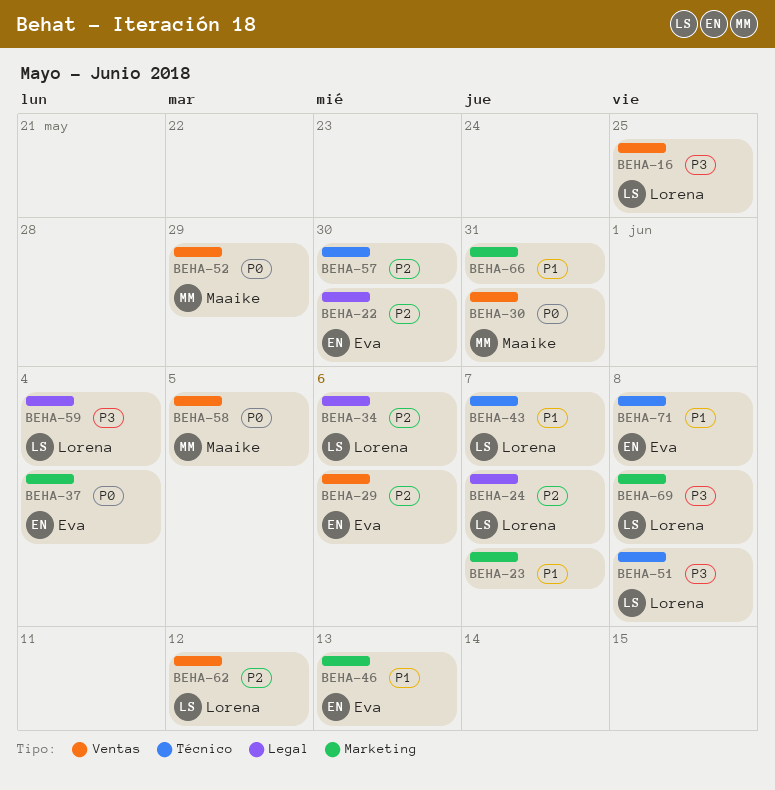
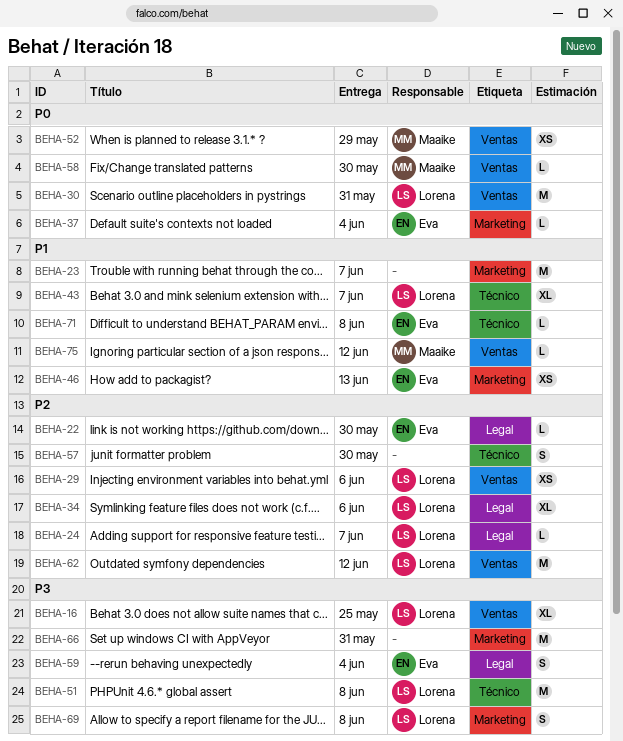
BEHA-29, owner: Eva -> Lorena
BEHA-30, owner: Maaike -> Lorena
BEHA-58, due: Jun 5 -> May 30
BEHA-59, owner: Lorena -> Eva
BEHA-66, priority: P1 -> P3
BEHA-75: none -> present

